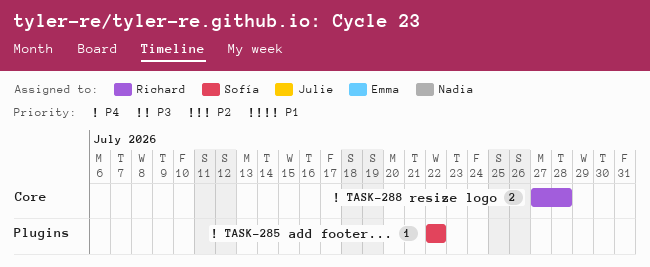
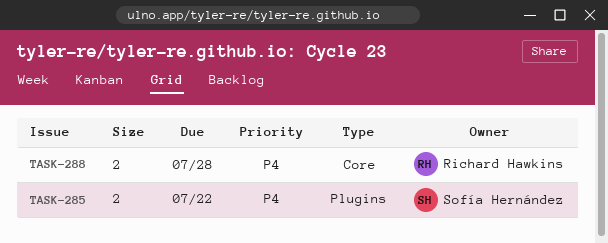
TASK-285, estimate: 1 -> 2

